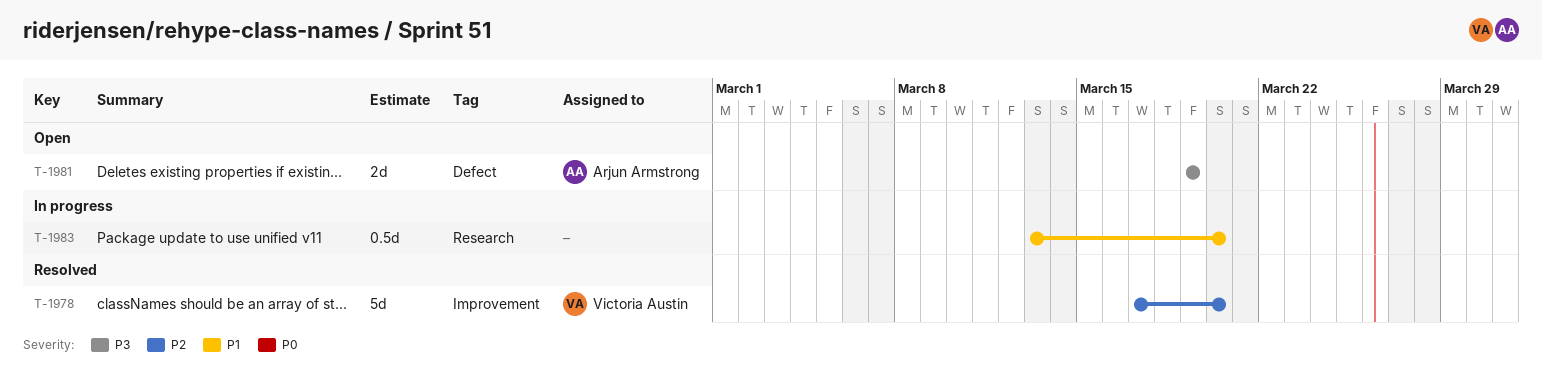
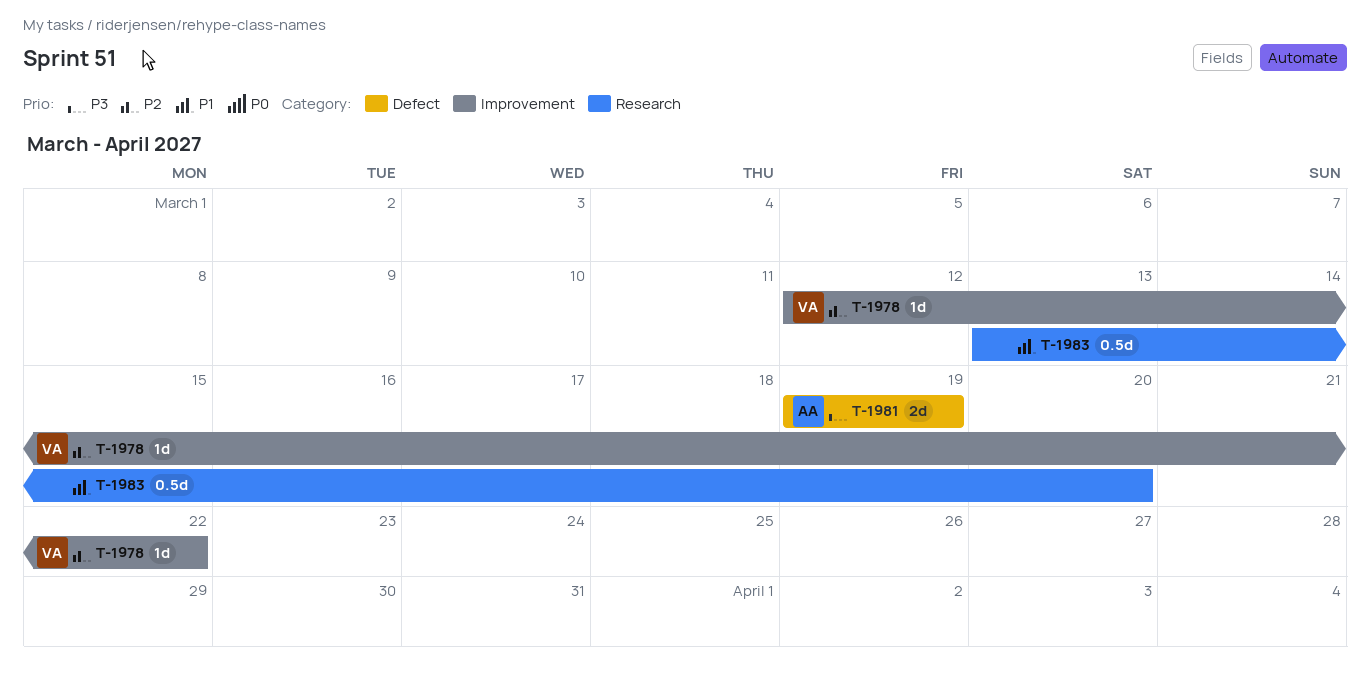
T-1978, estimate: 5d -> 1d
T-1978, start: Mar 17 -> Mar 12
T-1978, due: Mar 20 -> Mar 22

